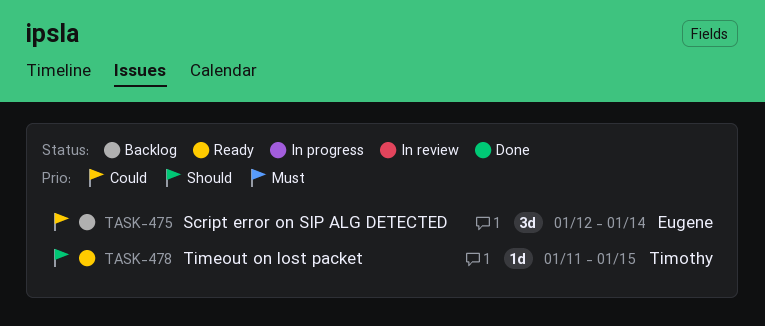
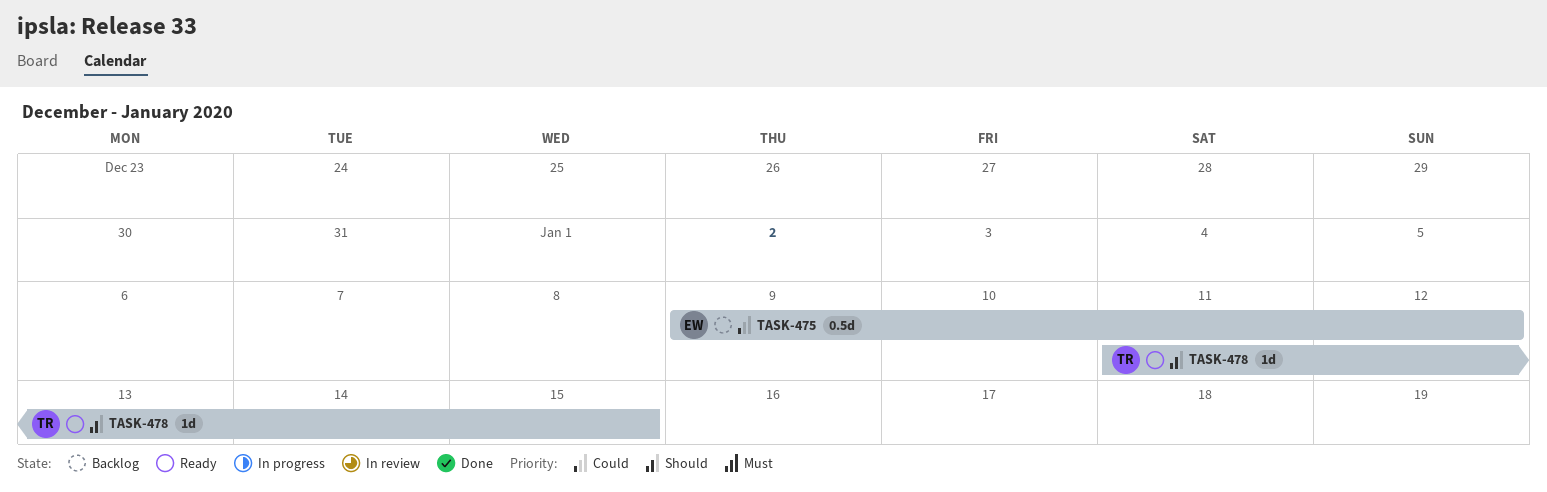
TASK-475, estimate: 3d -> 0.5d
TASK-475, start: Jan 12 -> Jan 9
TASK-475, due: Jan 14 -> Jan 12

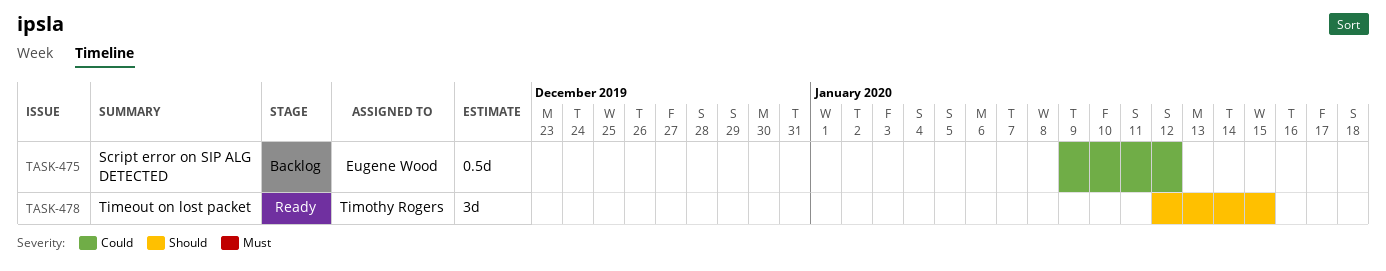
TASK-478, estimate: 1d -> 3d
TASK-478, start: Jan 11 -> Jan 12

